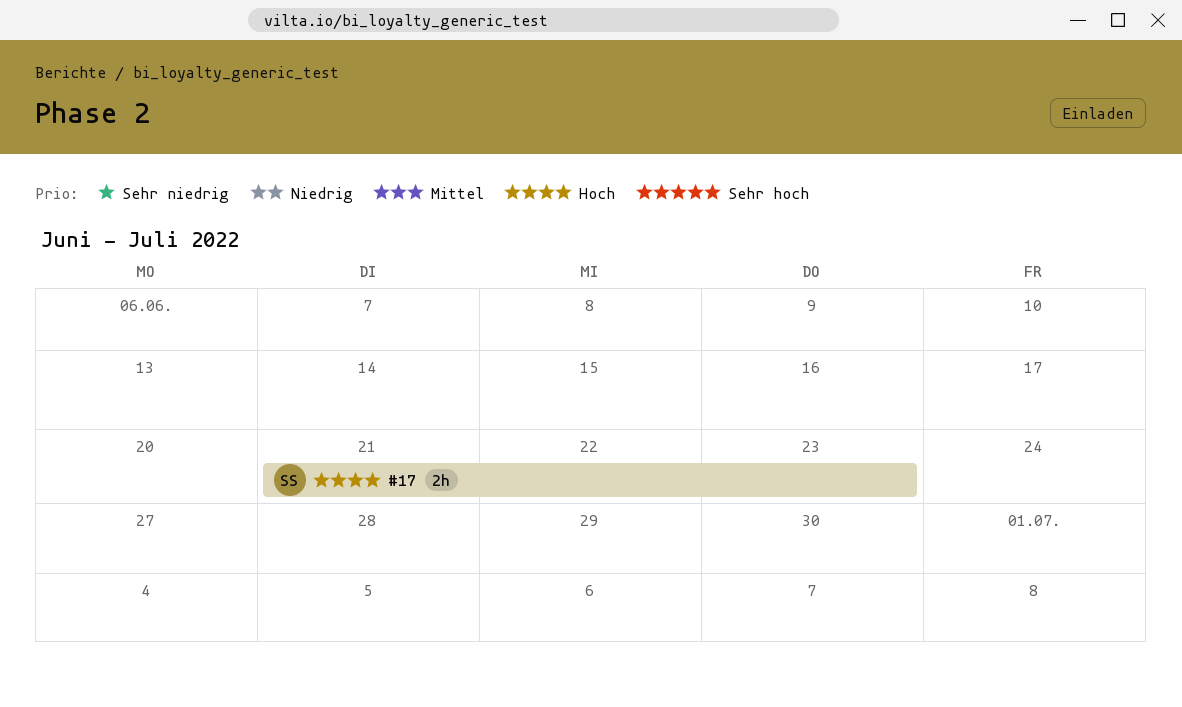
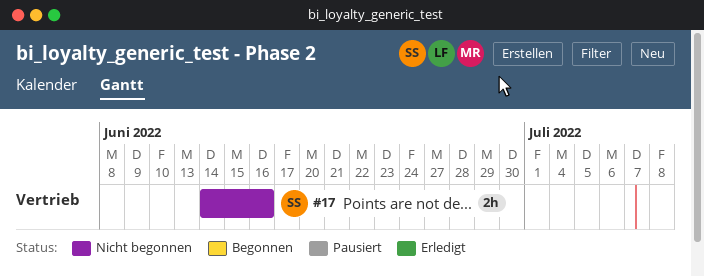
#17, start: Jun 21 -> Jun 14
#17, due: Jun 23 -> Jun 16

